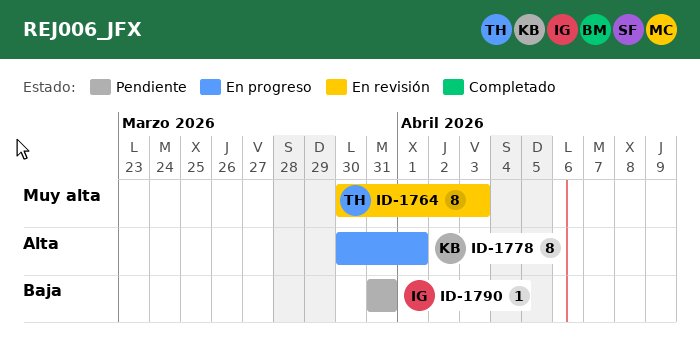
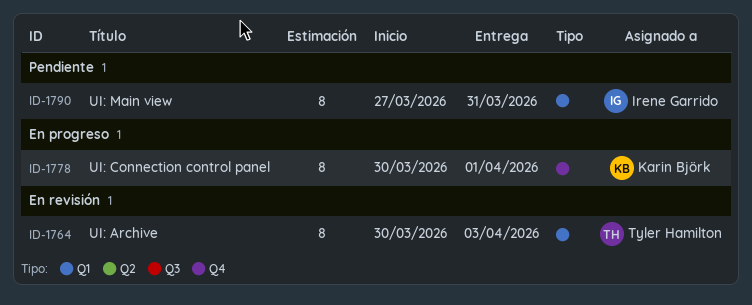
ID-1790, estimate: 1 -> 8
ID-1790, start: Mar 31 -> Mar 27

